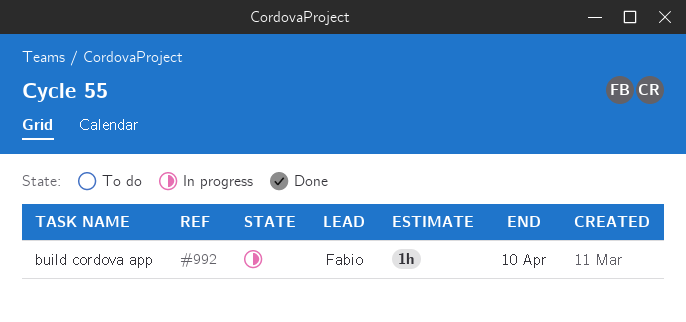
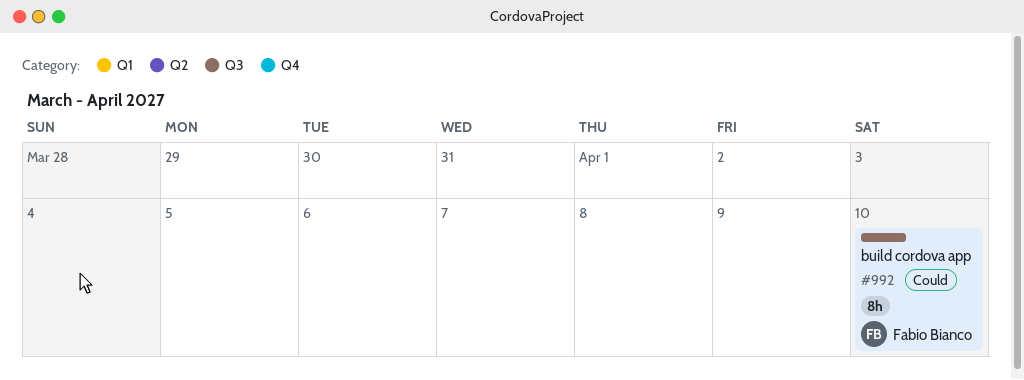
#992, estimate: 1h -> 8h

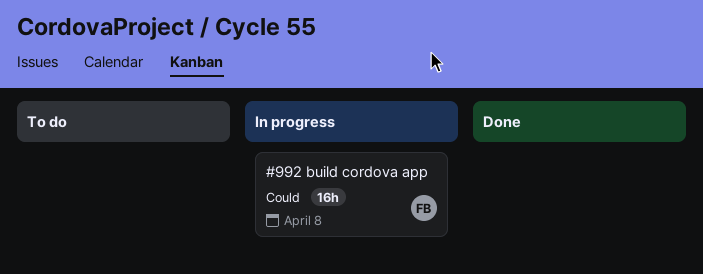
#992, estimate: 8h -> 16h
#992, due: Apr 10 -> Apr 8

